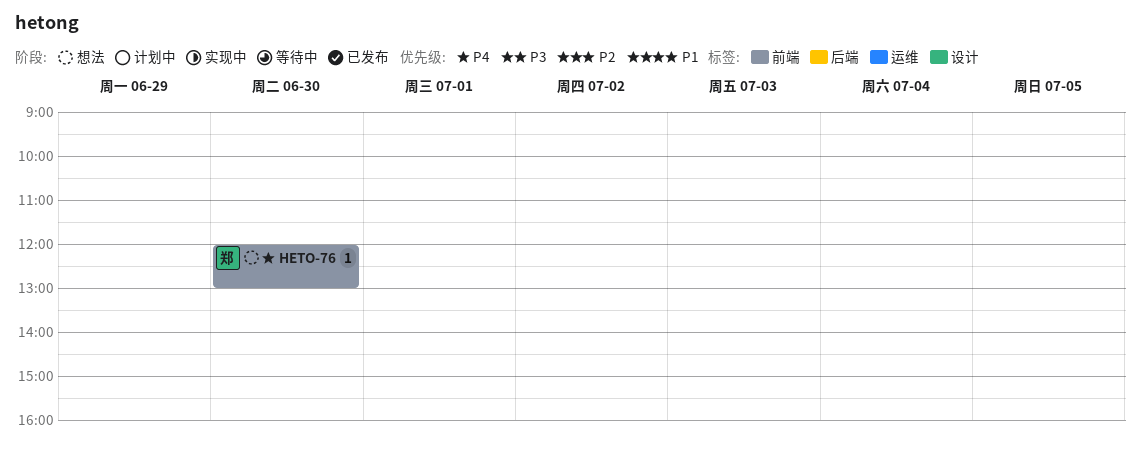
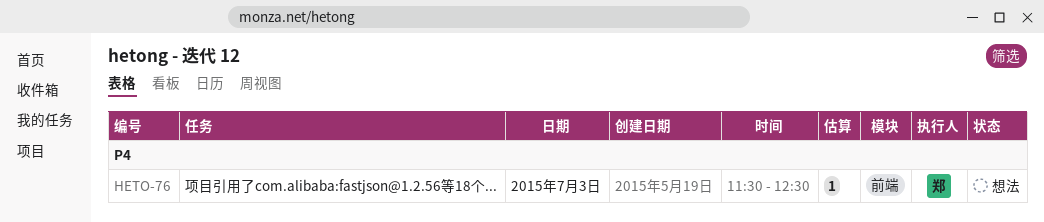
HETO-76, day: Jun 30 -> Jul 3
HETO-76, begins: 12:00 -> 11:30
HETO-76, ends: 13:00 -> 12:30

